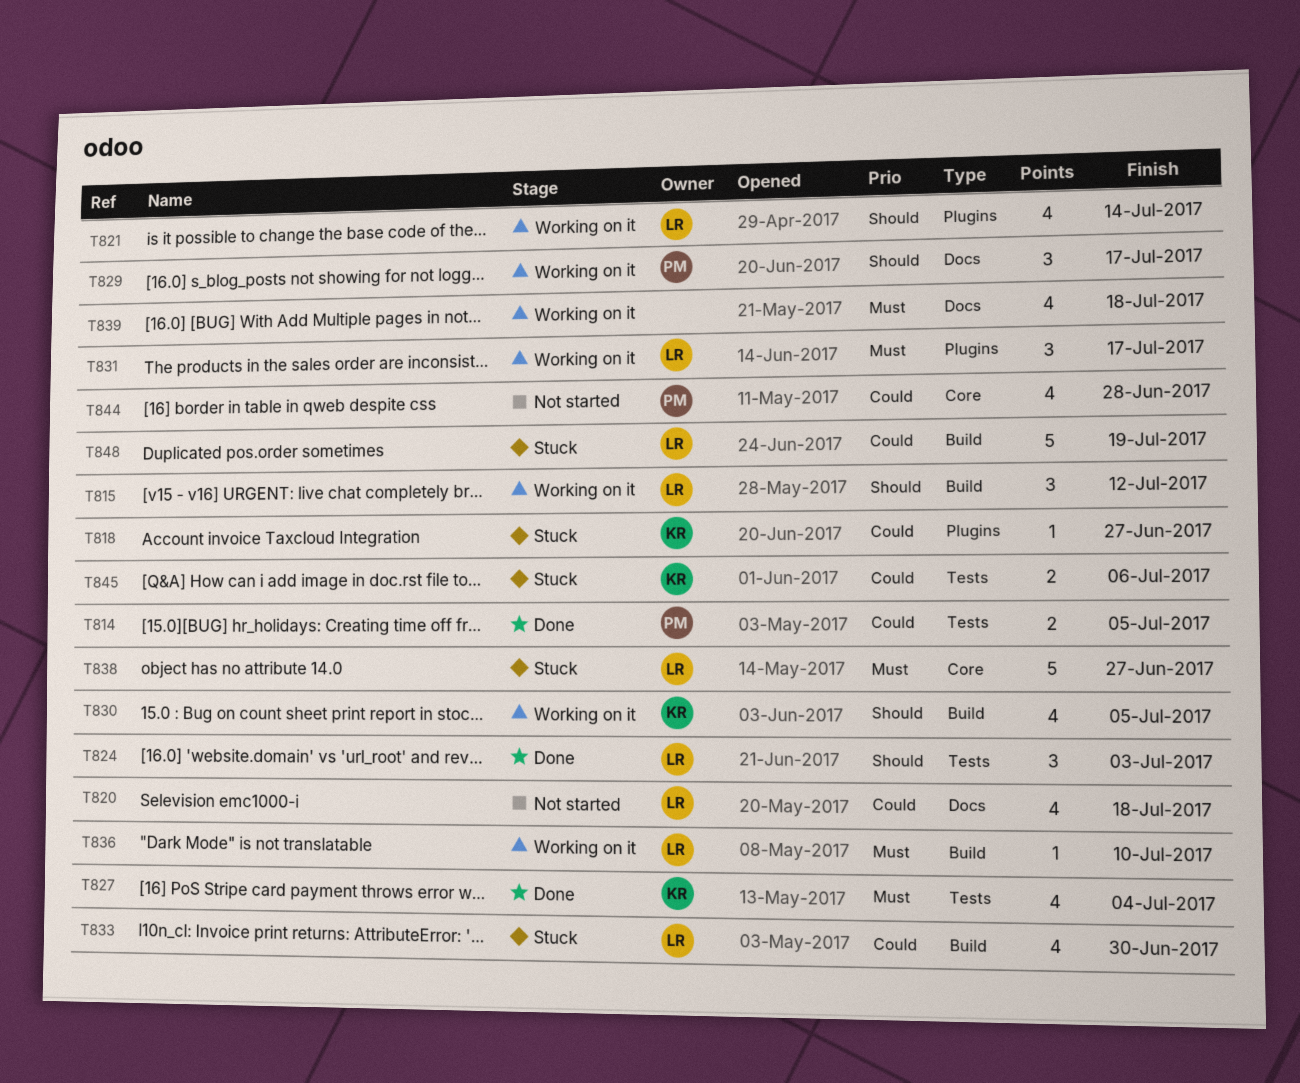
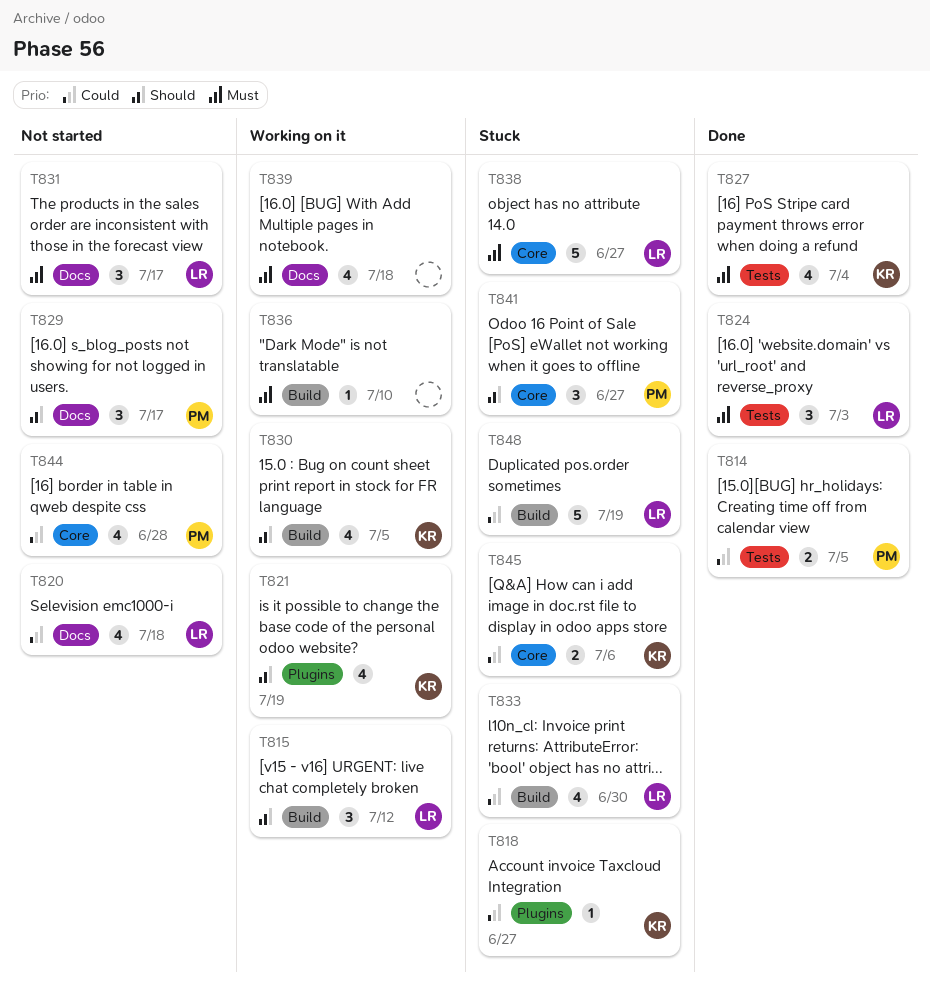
T821, owner: LR -> KR
T821, due: Jul 14 -> Jul 19
T824, priority: Should -> Must
T829, status: Working on it -> Not started
T831, status: Working on it -> Not started
T831, label: Plugins -> Docs
T836, owner: LR -> none
T841: none -> present
T845, label: Tests -> Core

